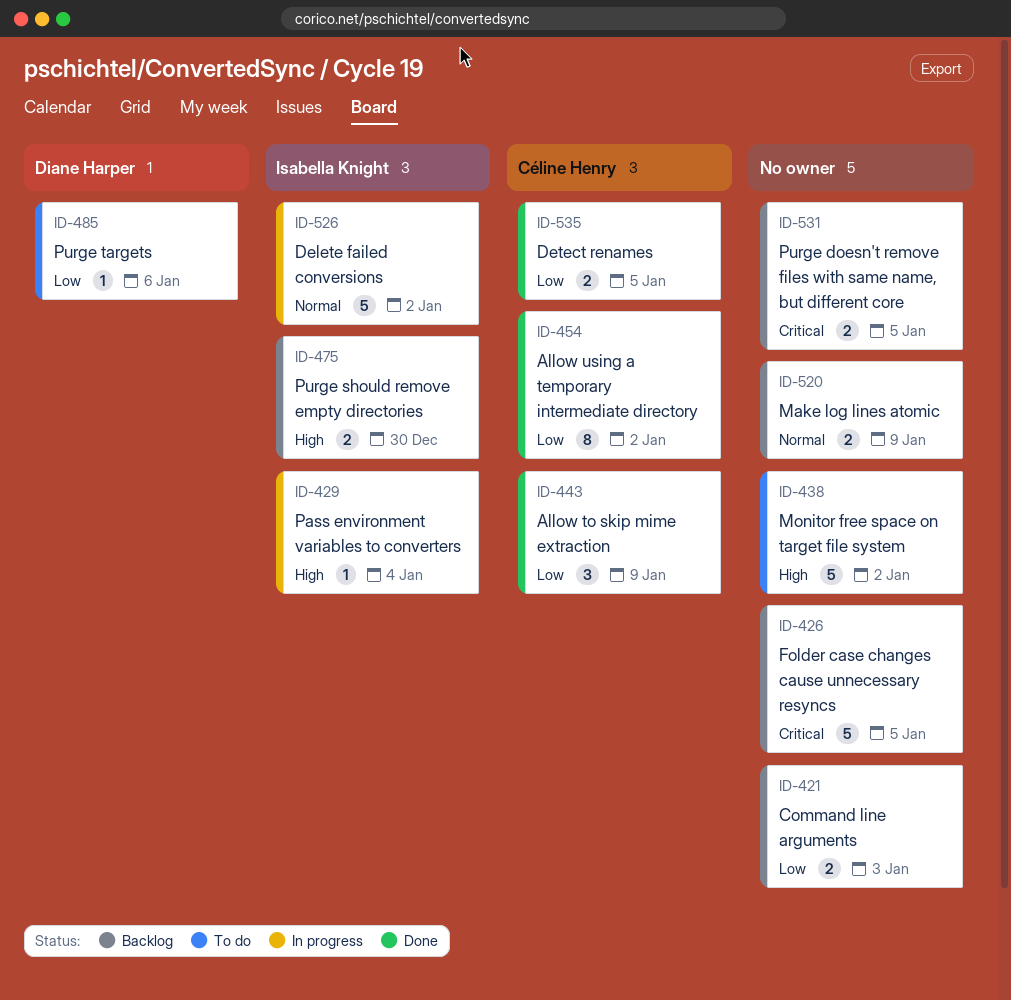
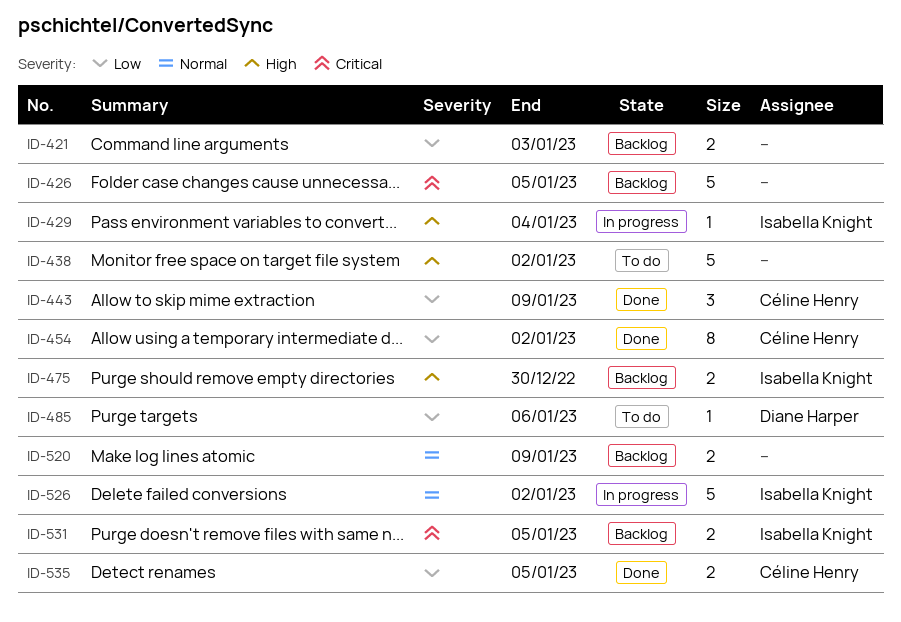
ID-531, owner: none -> Isabella Knight

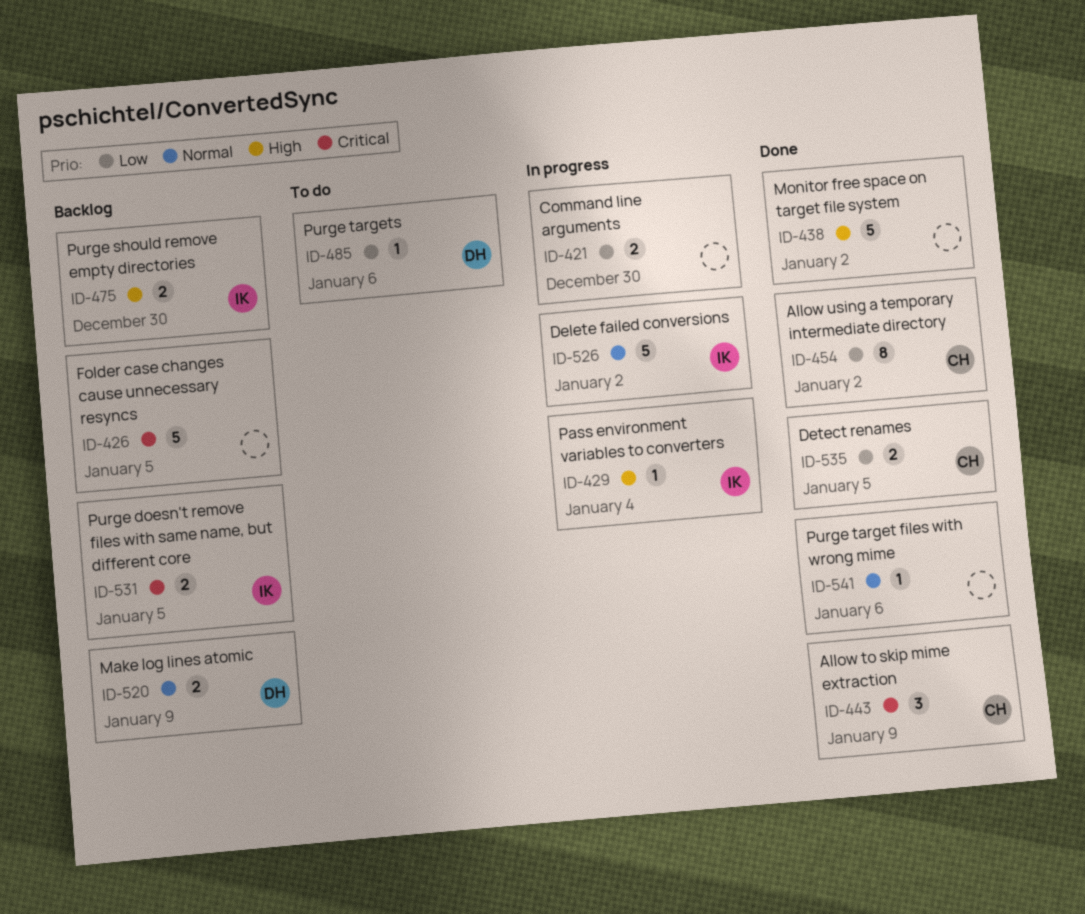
ID-421, status: Backlog -> In progress
ID-421, due: Jan 3 -> Dec 30
ID-438, status: To do -> Done
ID-443, priority: Low -> Critical
ID-520, owner: none -> Diane Harper
ID-541: none -> present

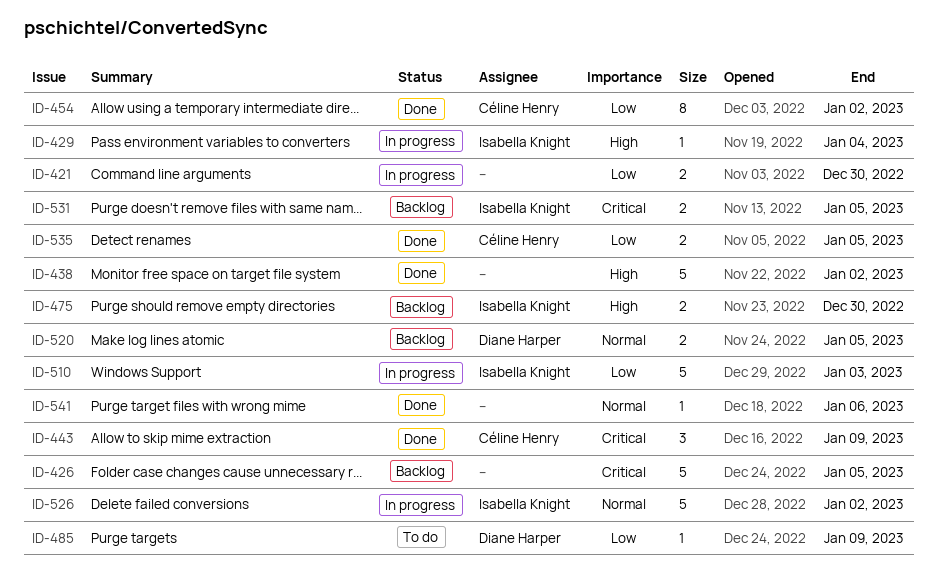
ID-485, due: Jan 6 -> Jan 9
ID-510: none -> present
ID-520, due: Jan 9 -> Jan 5

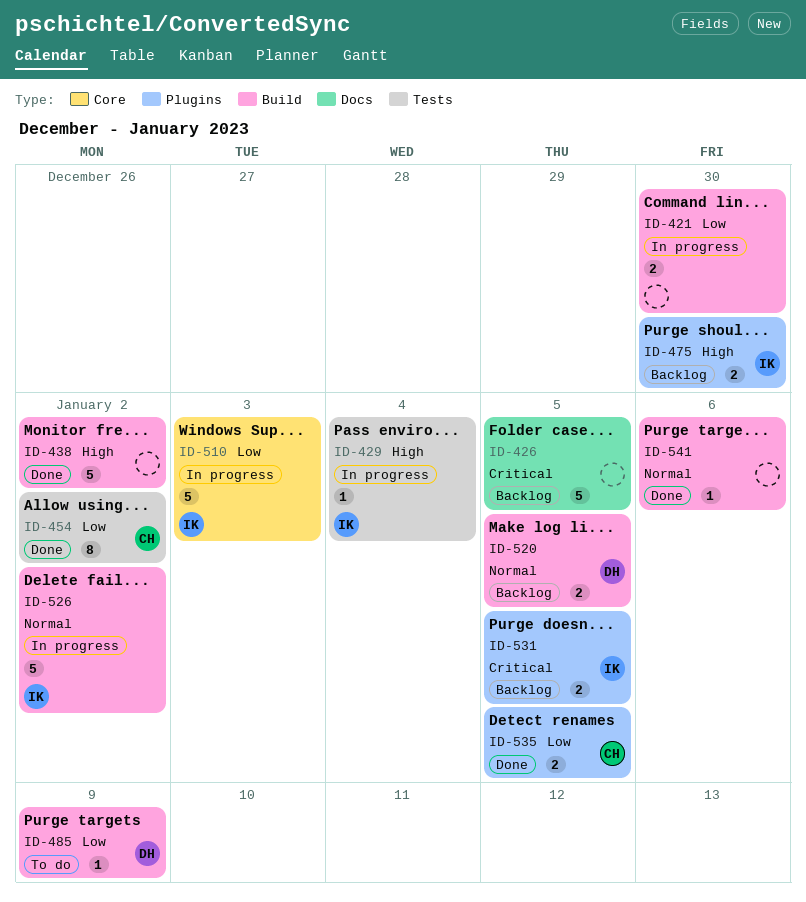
ID-443: present -> none

